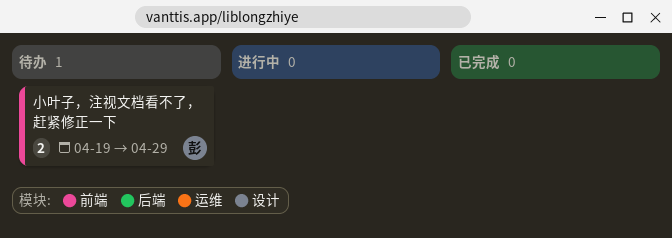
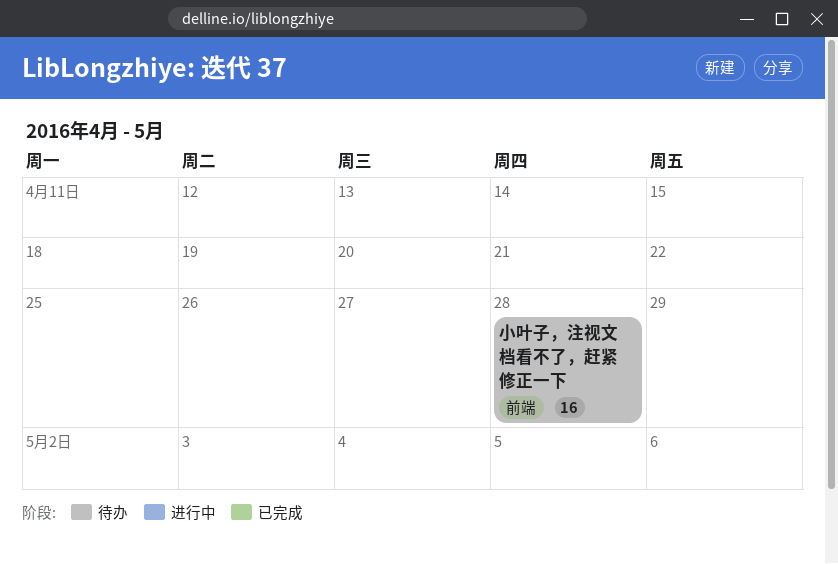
小叶子，注视文档看不了，赶紧修正一下, estimate: 2 -> 16
小叶子，注视文档看不了，赶紧修正一下, due: Apr 29 -> Apr 28

